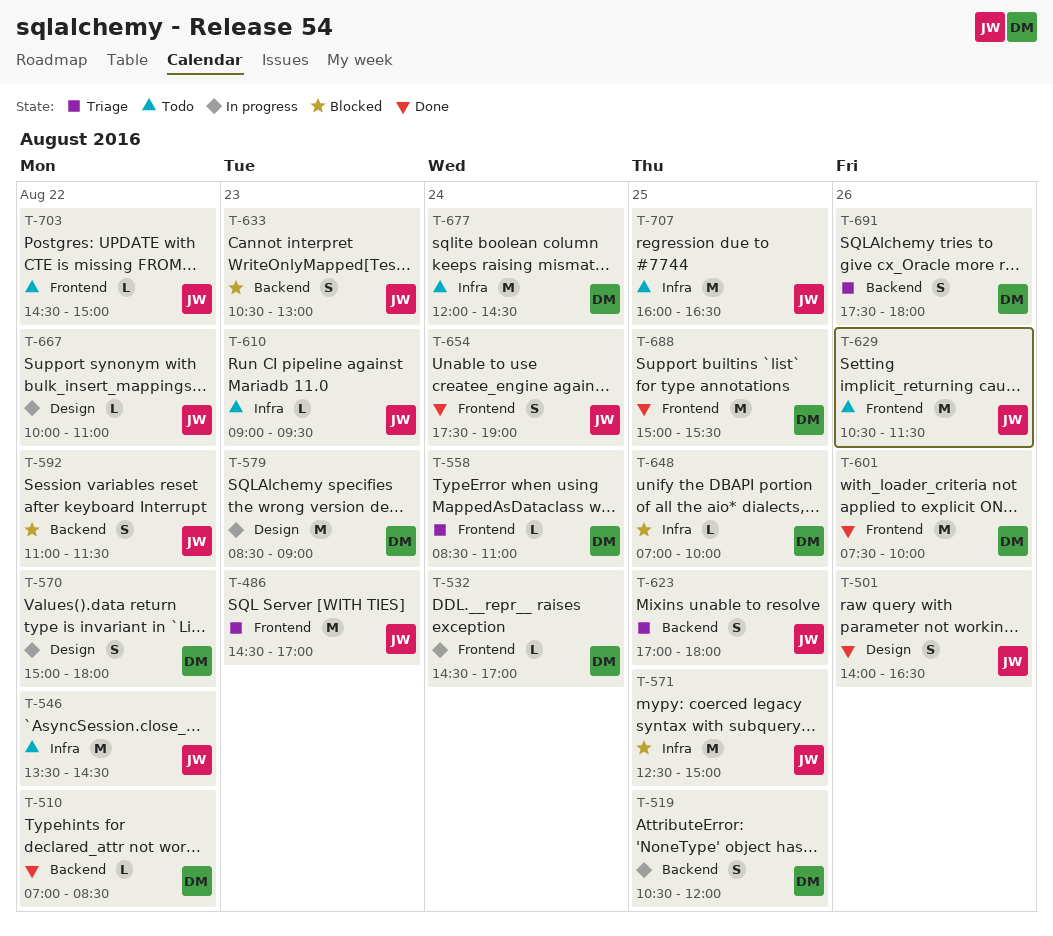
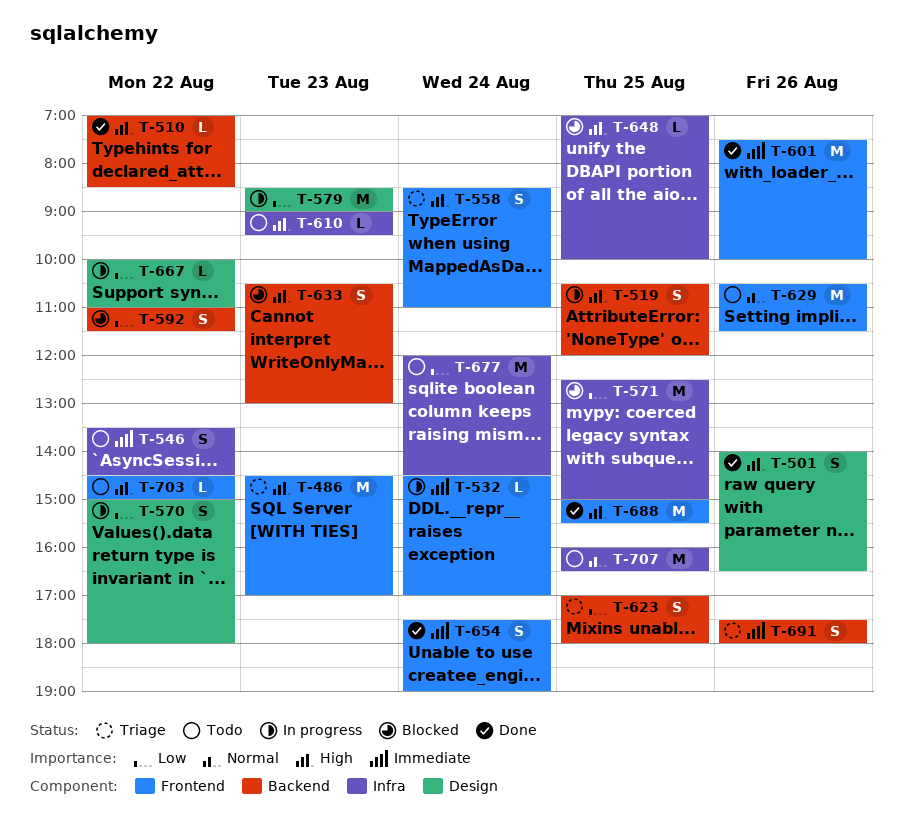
T-546, estimate: M -> S
T-558, estimate: L -> S

